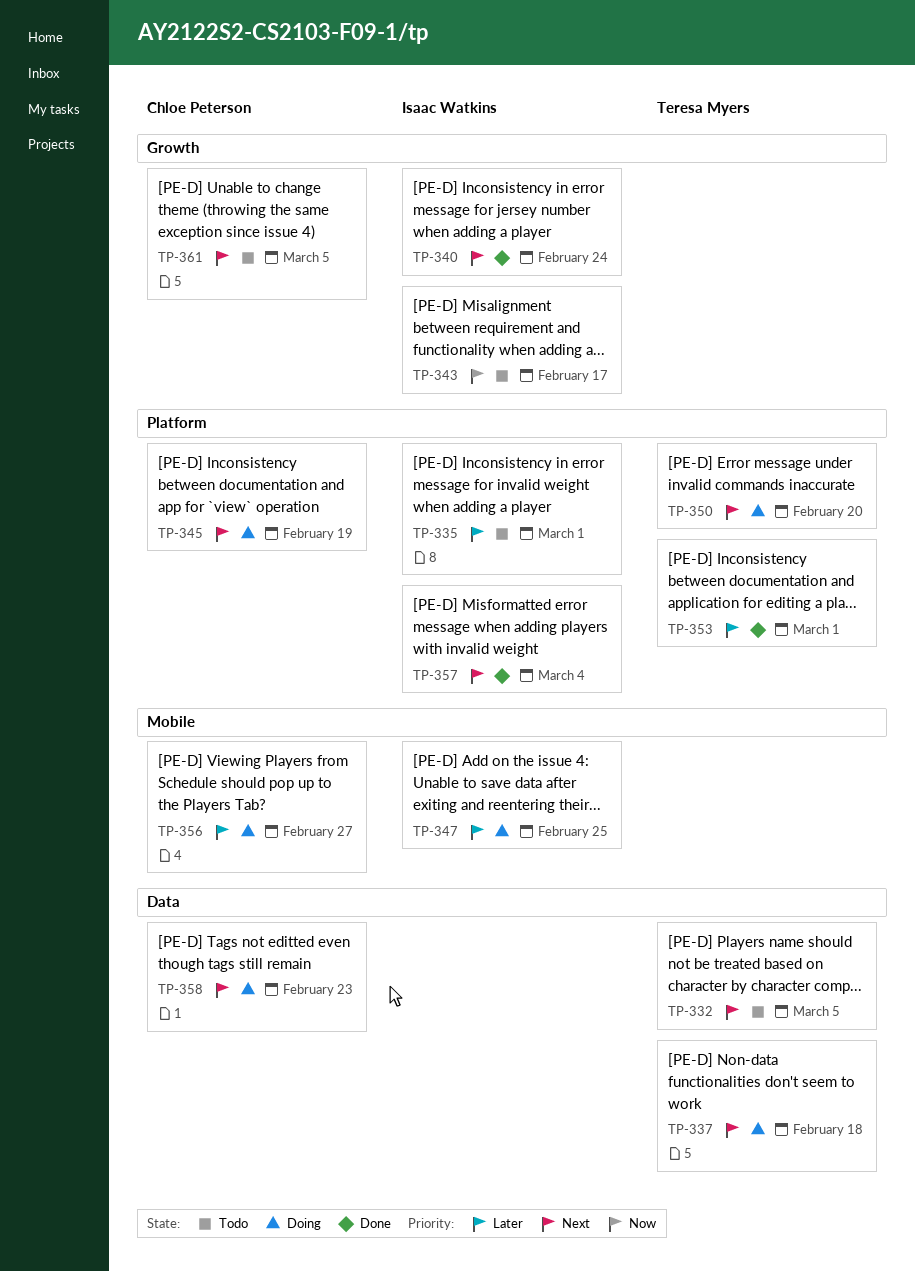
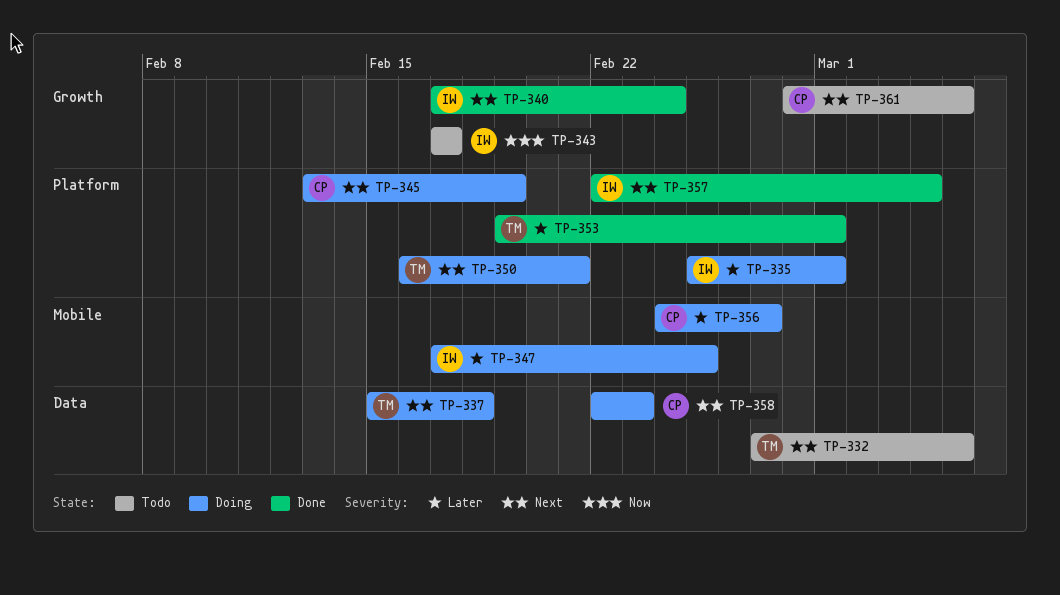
TP-335, status: Todo -> Doing
TP-350, due: Feb 20 -> Feb 21

